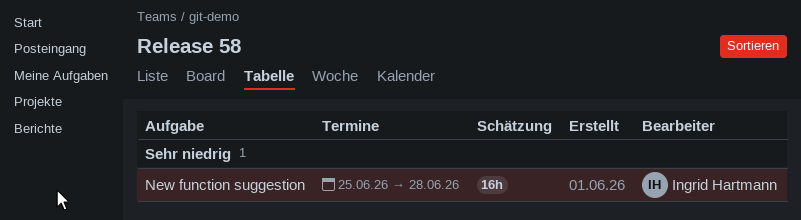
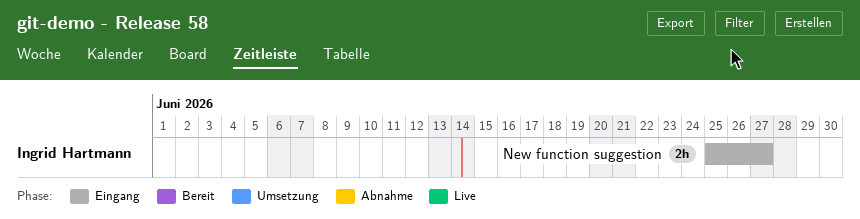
New function suggestion, estimate: 16h -> 2h
New function suggestion, due: Jun 28 -> Jun 27

